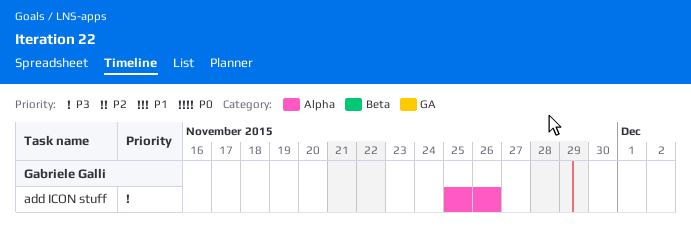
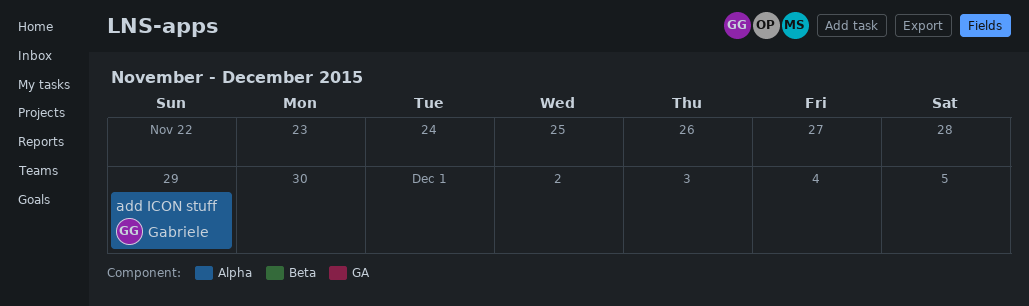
add ICON stuff, due: Nov 26 -> Nov 29

